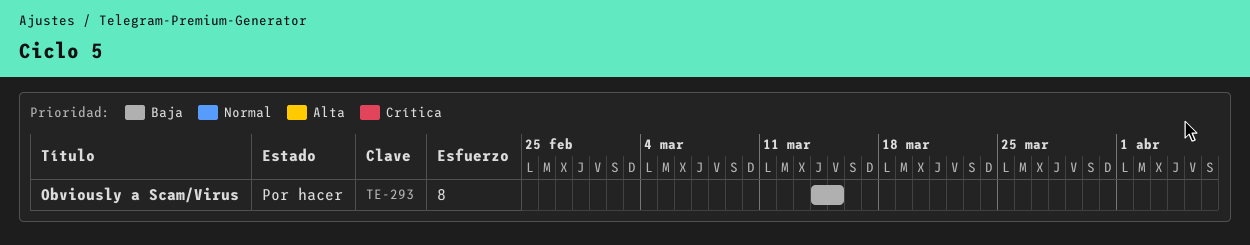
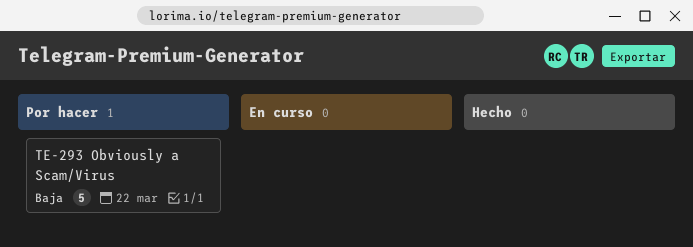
TE-293, estimate: 8 -> 5
TE-293, due: Mar 15 -> Mar 22

